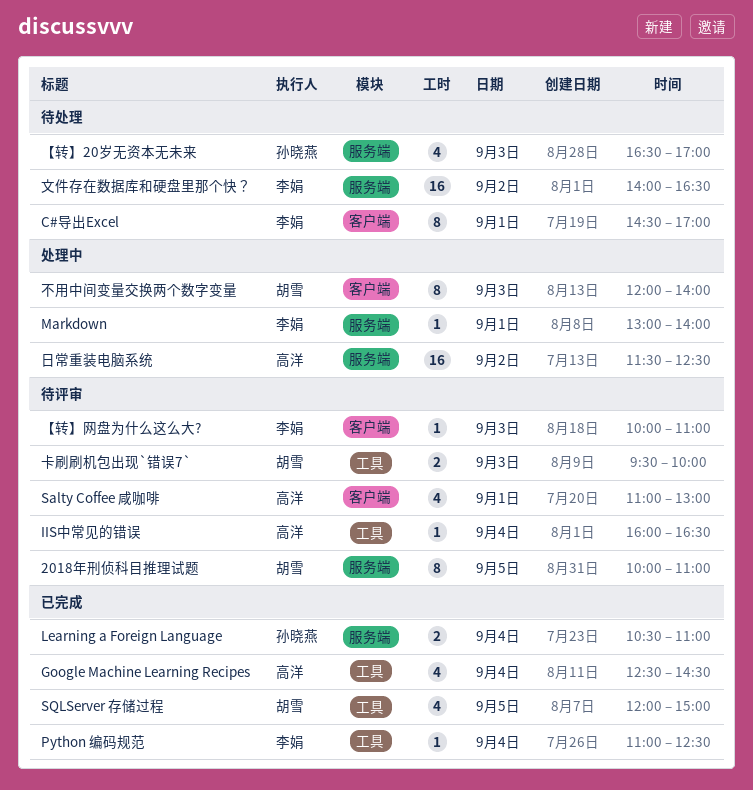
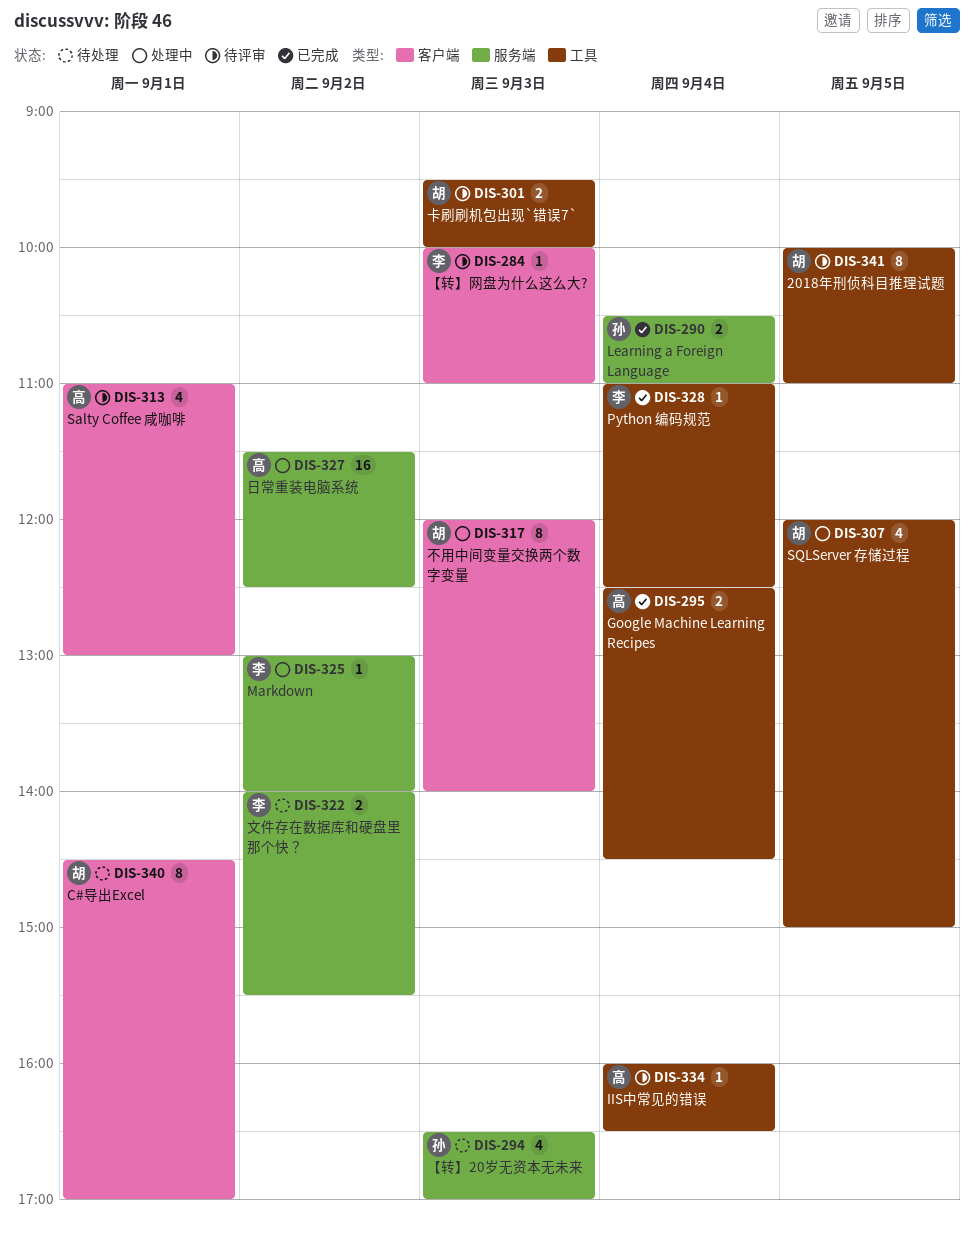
2018年刑侦科目推理试题, label: 服务端 -> 工具
C#导出Excel, owner: 李娟 -> 胡雪
Google Machine Learning Recipes, estimate: 4 -> 2
Markdown, day: Sep 1 -> Sep 2
SQLServer 存储过程, status: 已完成 -> 处理中
文件存在数据库和硬盘里那个快？, estimate: 16 -> 2
文件存在数据库和硬盘里那个快？, ends: 16:30 -> 15:30

